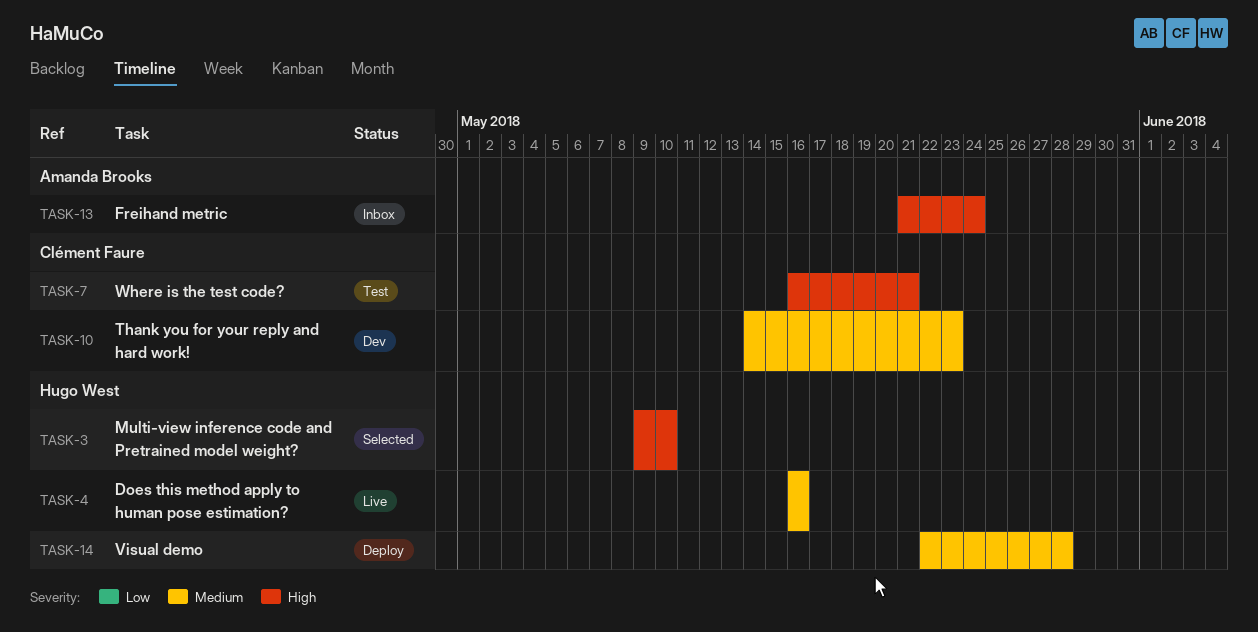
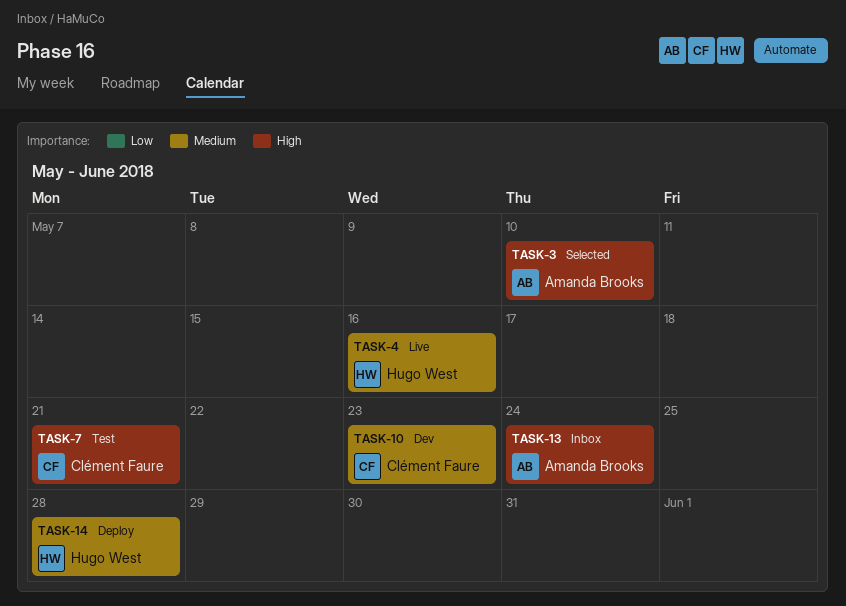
TASK-3, owner: Hugo West -> Amanda Brooks

